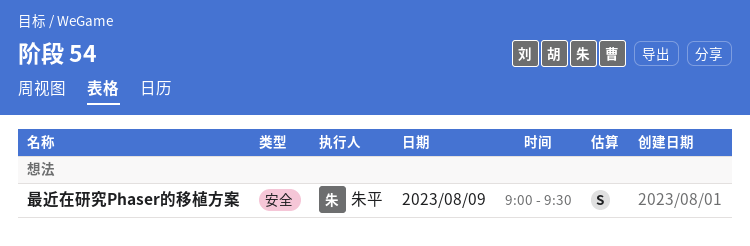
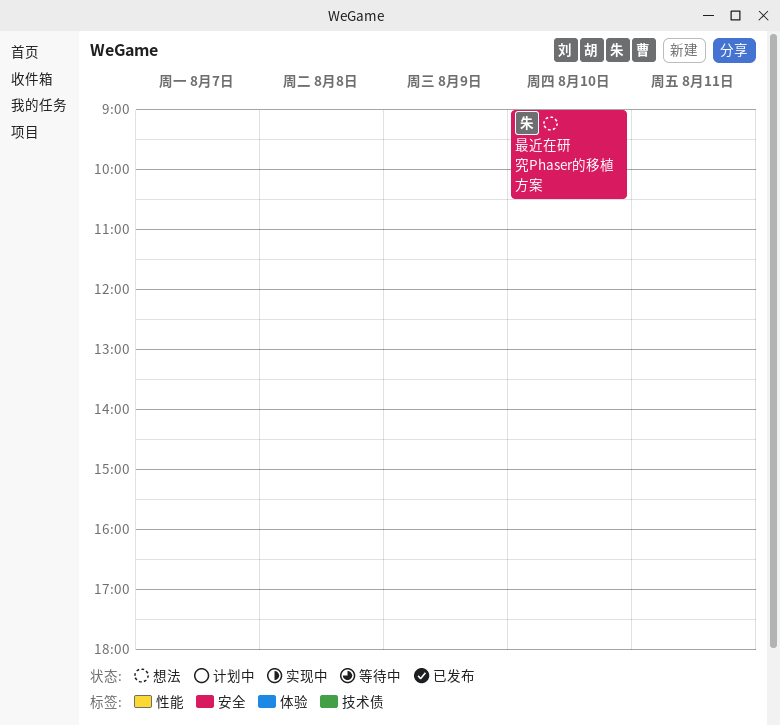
最近在研究Phaser的移植方案, day: Aug 9 -> Aug 10
最近在研究Phaser的移植方案, ends: 09:30 -> 10:30

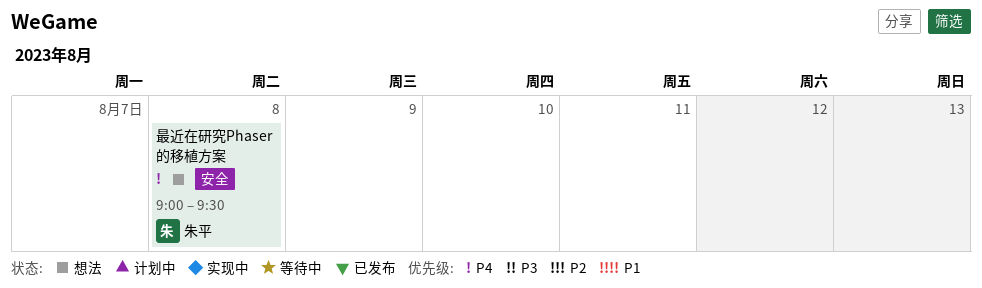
最近在研究Phaser的移植方案, day: Aug 10 -> Aug 8
最近在研究Phaser的移植方案, ends: 10:30 -> 09:30

